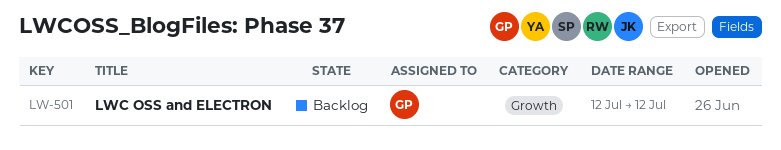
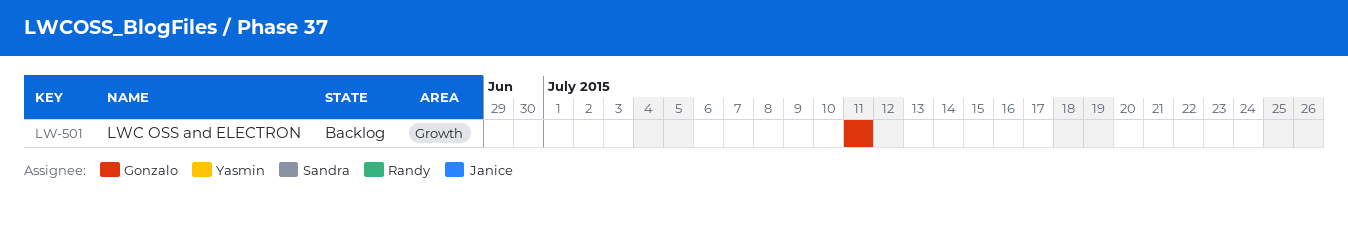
LW-501, start: Jul 12 -> Jul 11
LW-501, due: Jul 12 -> Jul 11

